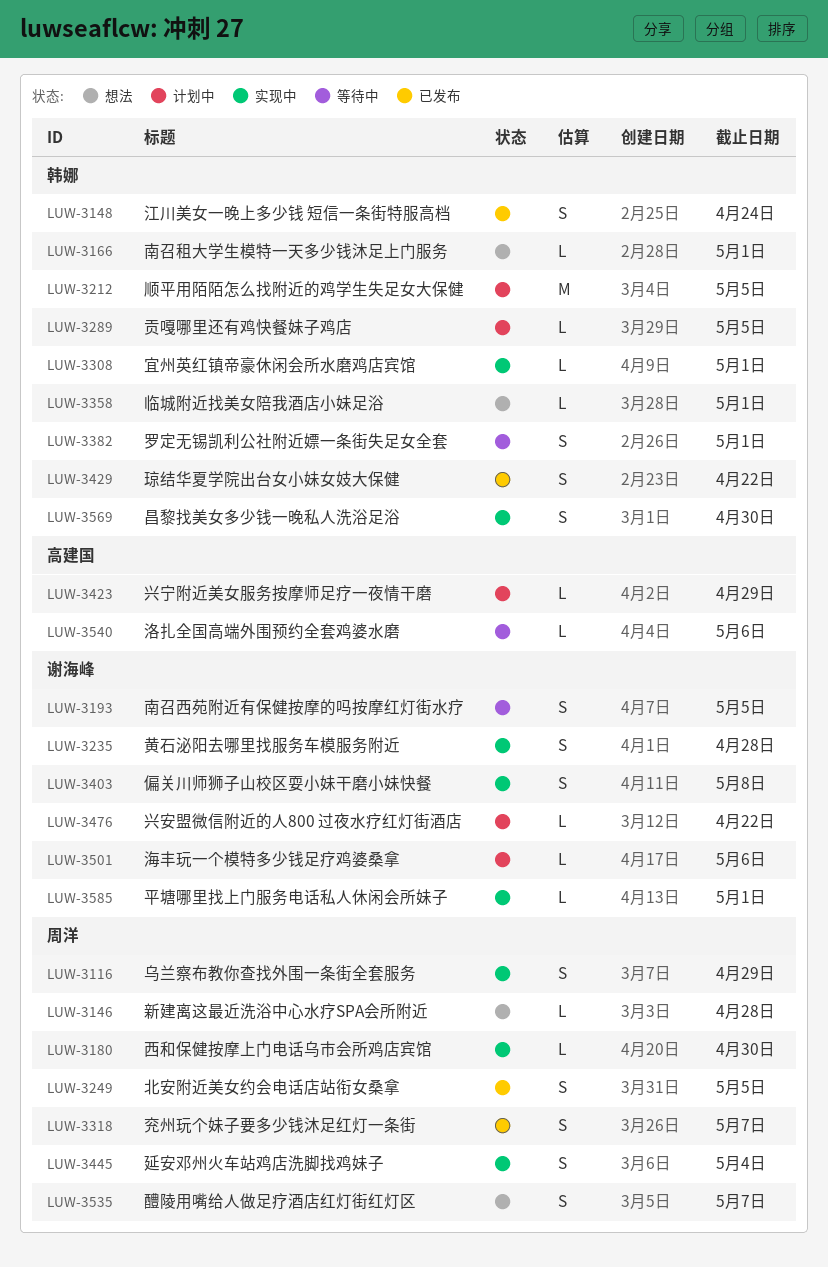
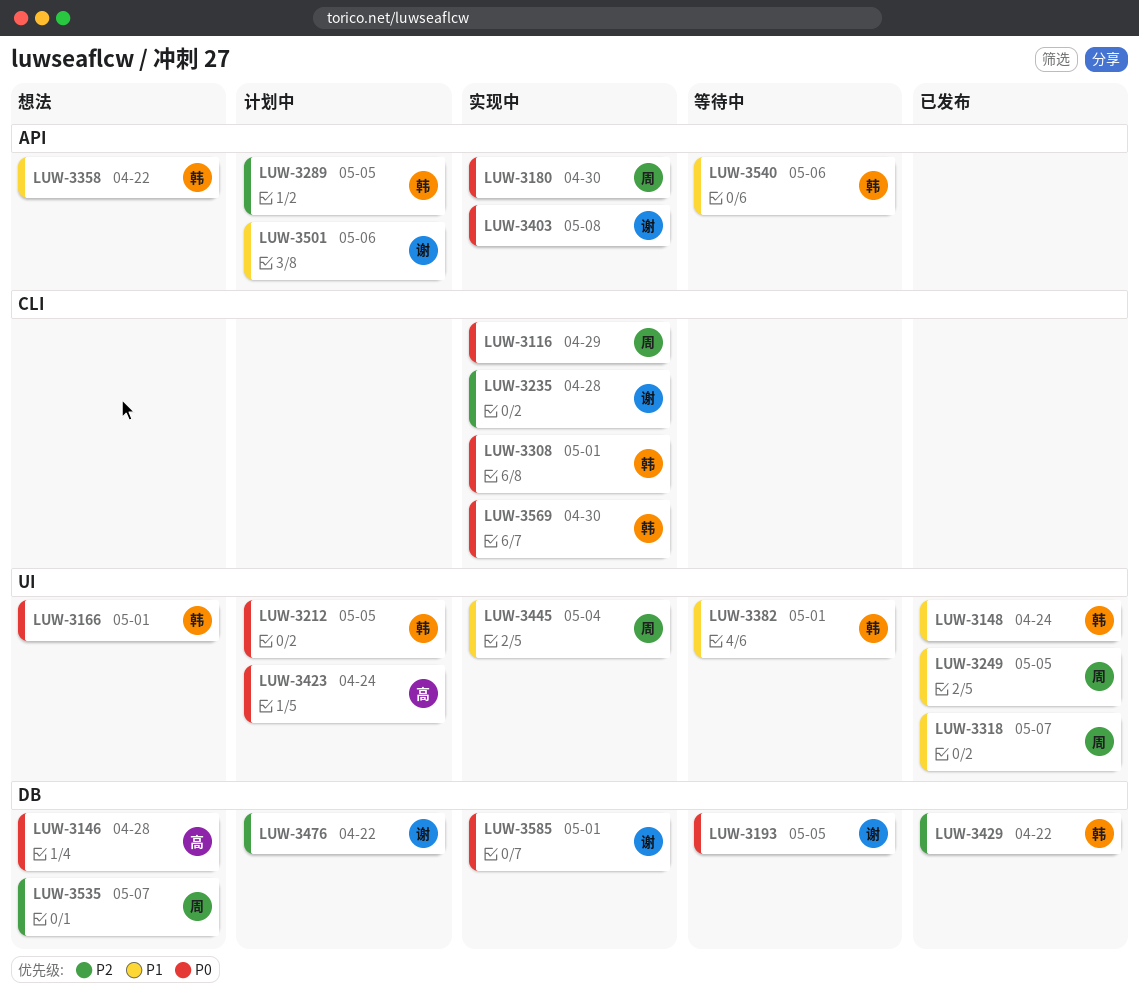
LUW-3146, owner: 周洋 -> 高建国
LUW-3358, due: May 1 -> Apr 22
LUW-3423, due: Apr 29 -> Apr 24
LUW-3540, owner: 高建国 -> 韩娜

